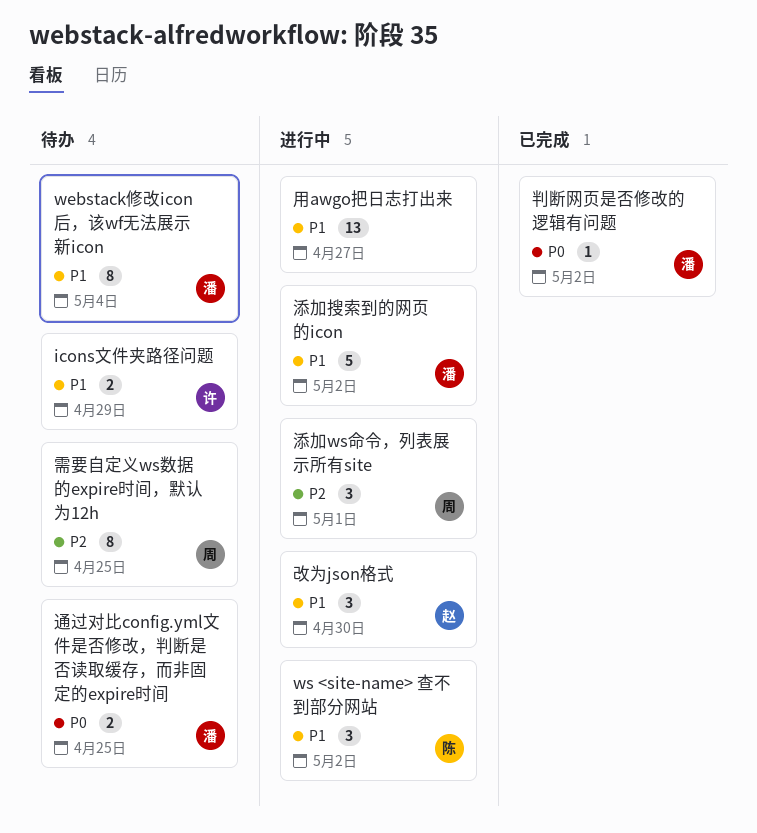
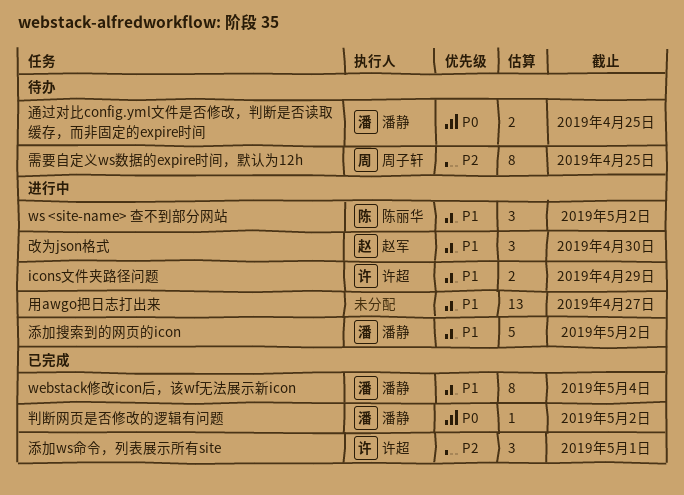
icons文件夹路径问题, status: 待办 -> 进行中
webstack修改icon后，该wf无法展示新icon, status: 待办 -> 已完成
添加ws命令，列表展示所有site, status: 进行中 -> 已完成
添加ws命令，列表展示所有site, owner: 周子轩 -> 许超

